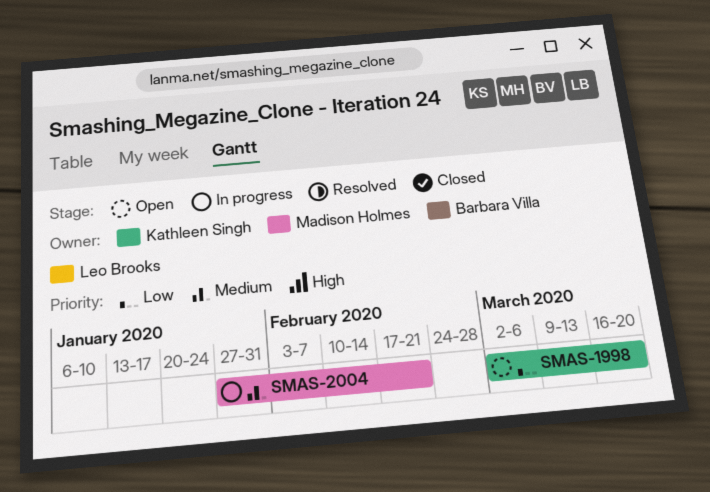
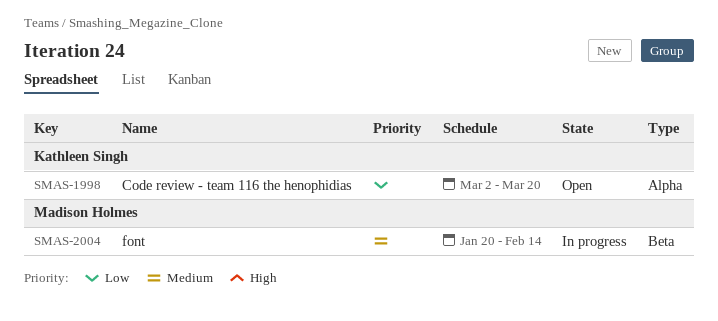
SMAS-2004, start: Jan 27 -> Jan 20
SMAS-2004, due: Feb 21 -> Feb 14

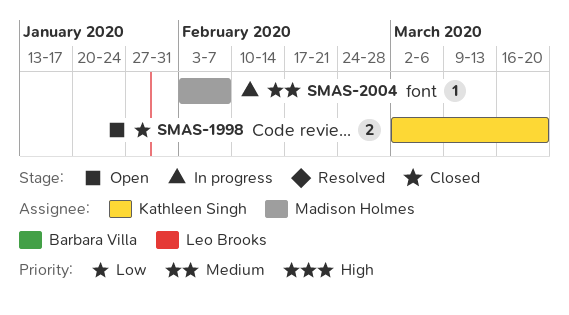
SMAS-2004, start: Jan 20 -> Feb 3
SMAS-2004, due: Feb 14 -> Feb 7

